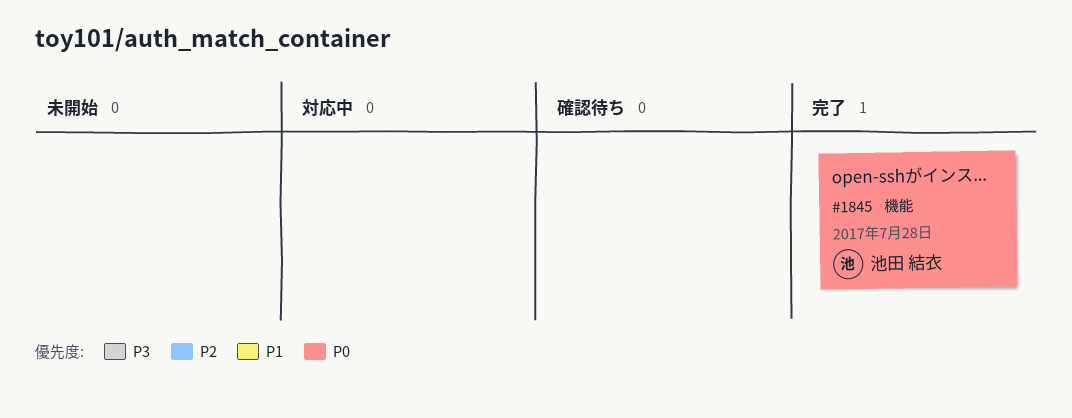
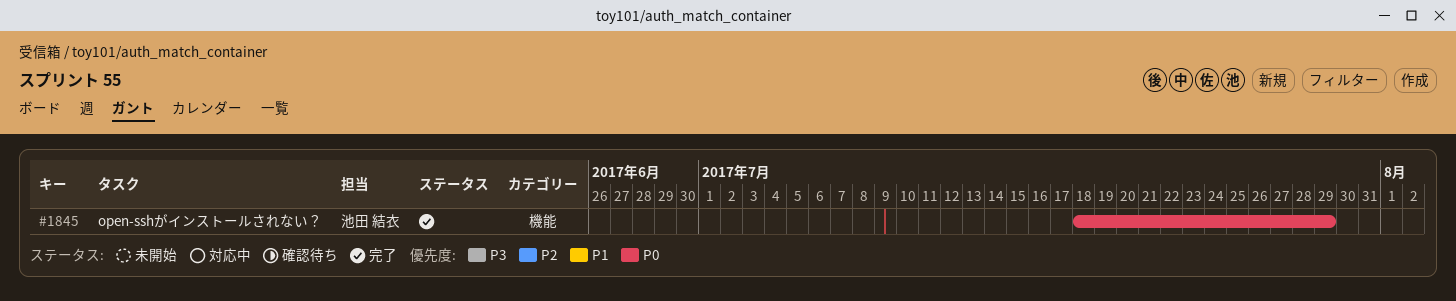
#1845, due: Jul 28 -> Jul 29

